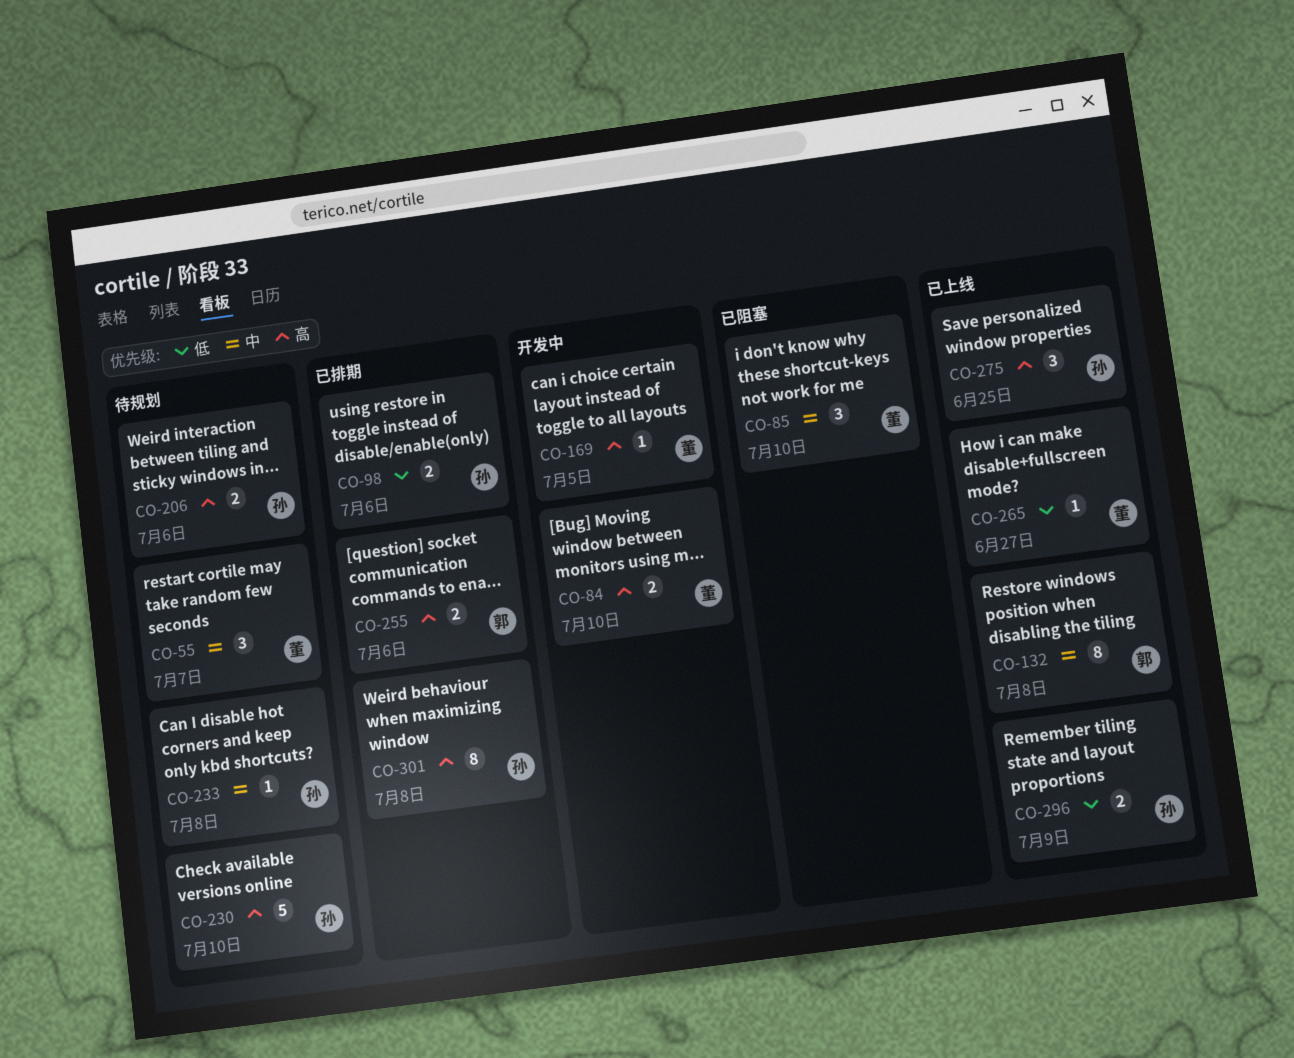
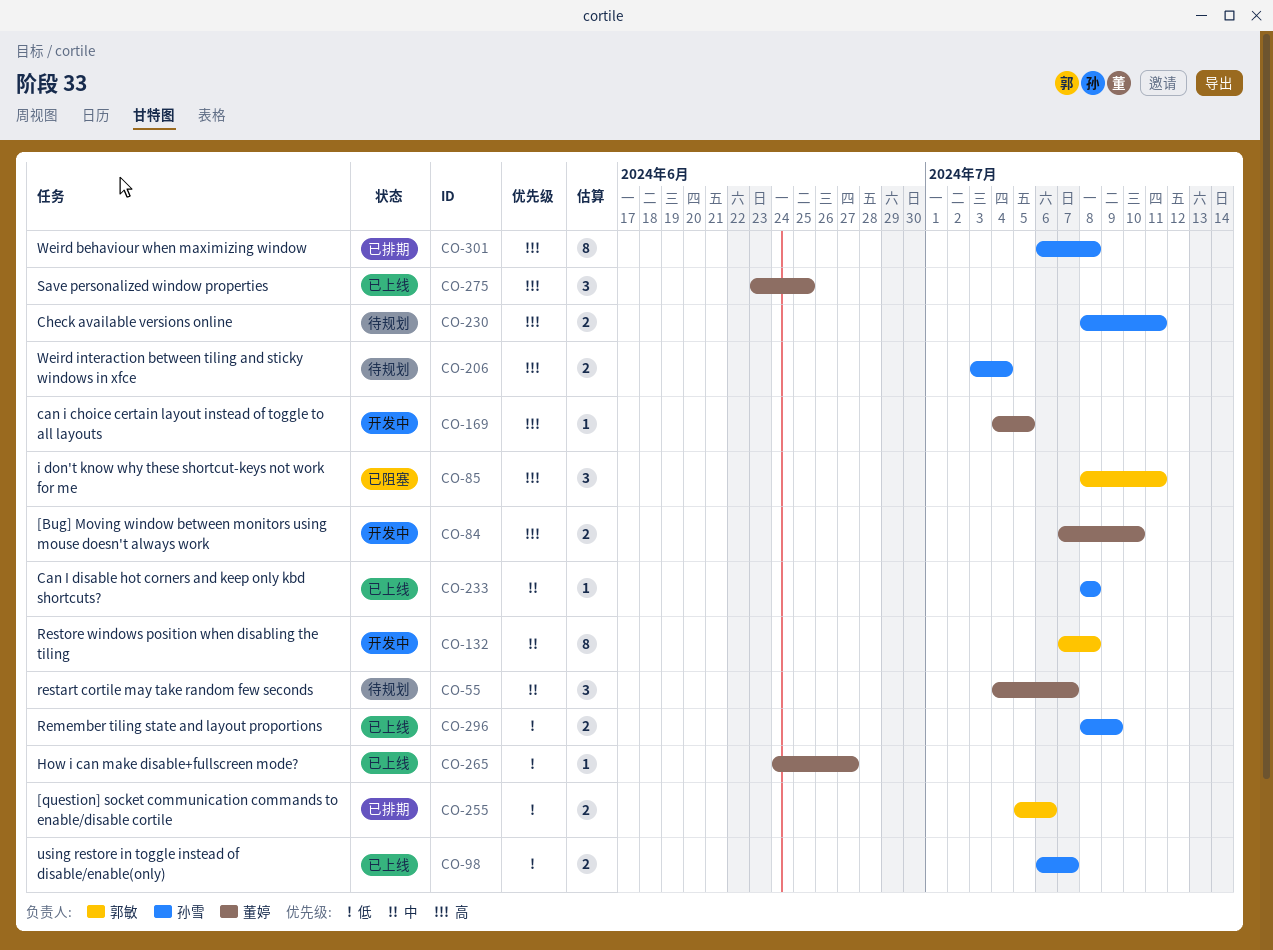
CO-85, owner: 董婷 -> 郭敏
CO-85, priority: 中 -> 高
CO-85, due: Jul 10 -> Jul 11
CO-98, status: 已排期 -> 已上线
CO-98, due: Jul 6 -> Jul 7
CO-132, status: 已上线 -> 开发中
CO-206, due: Jul 6 -> Jul 4
CO-230, estimate: 5 -> 2
CO-230, due: Jul 10 -> Jul 11
CO-233, status: 待规划 -> 已上线
CO-255, priority: 高 -> 低
CO-275, owner: 孙雪 -> 董婷

